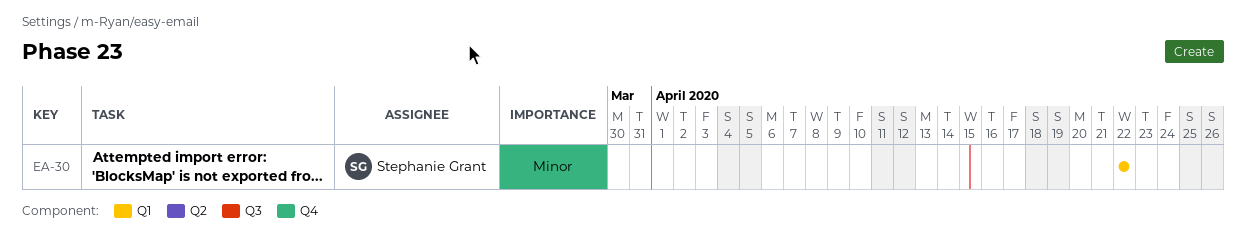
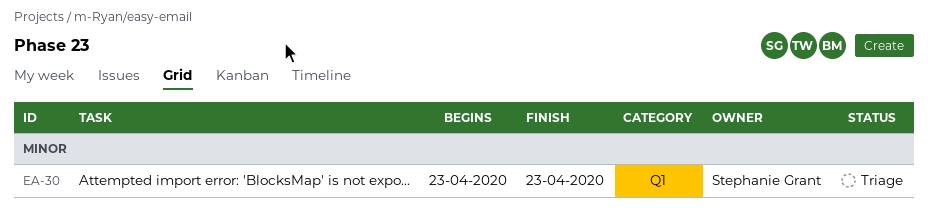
EA-30, start: Apr 22 -> Apr 23
EA-30, due: Apr 22 -> Apr 23

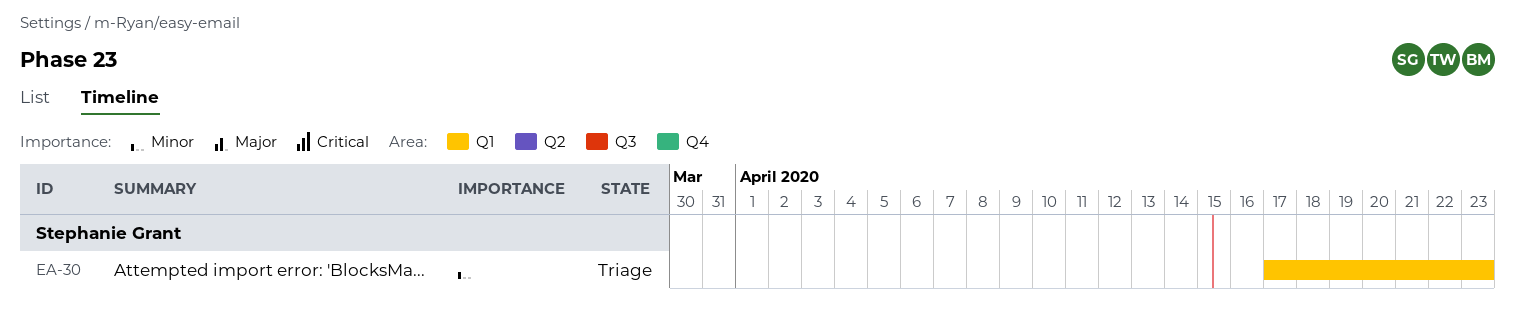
EA-30, start: Apr 23 -> Apr 17

